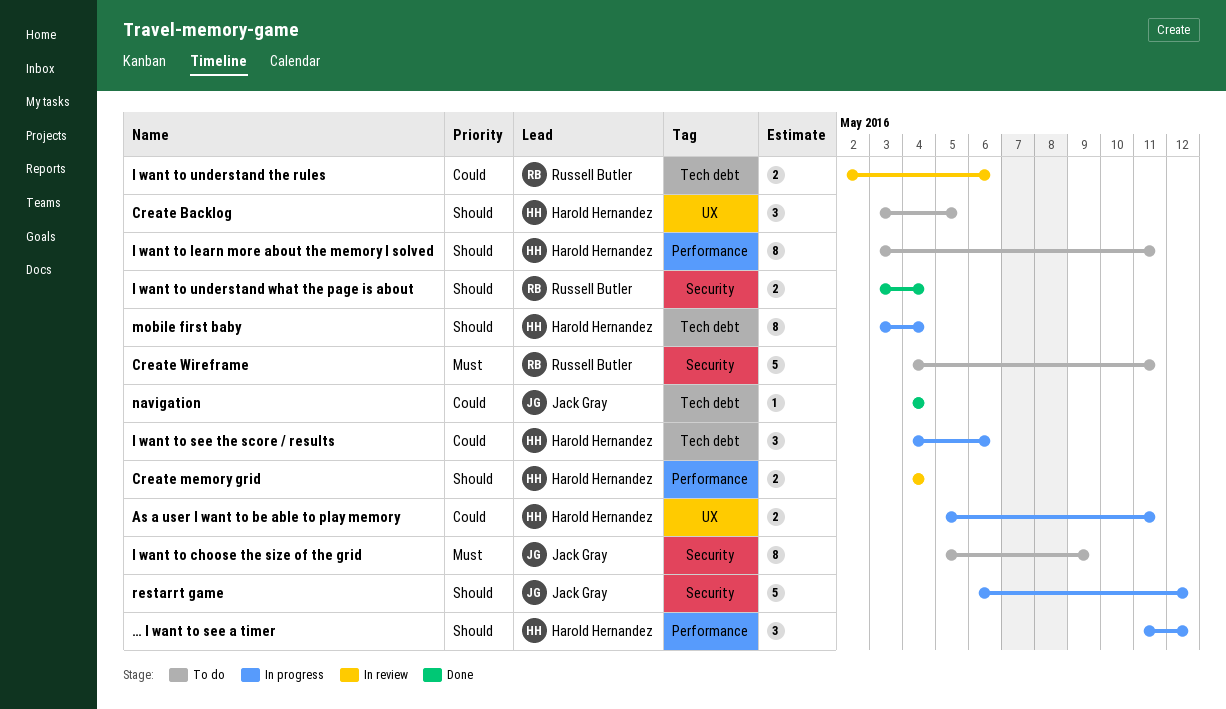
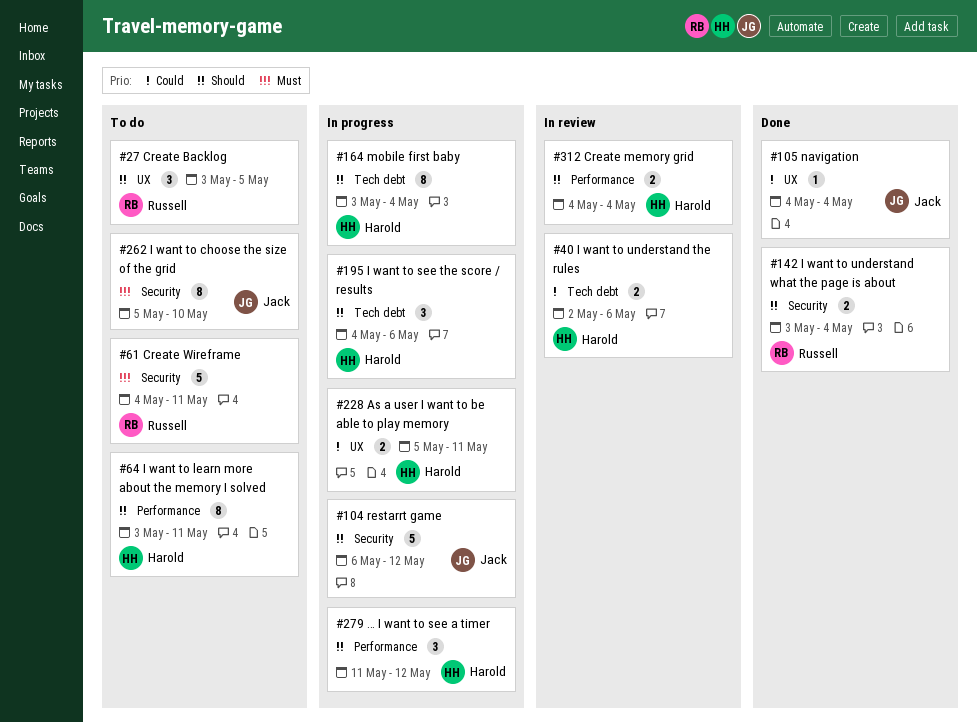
Create Backlog, owner: Harold Hernandez -> Russell Butler
I want to choose the size of the grid, due: May 9 -> May 10
I want to see the score / results, priority: Could -> Should
I want to understand the rules, owner: Russell Butler -> Harold Hernandez
navigation, label: Tech debt -> UX

